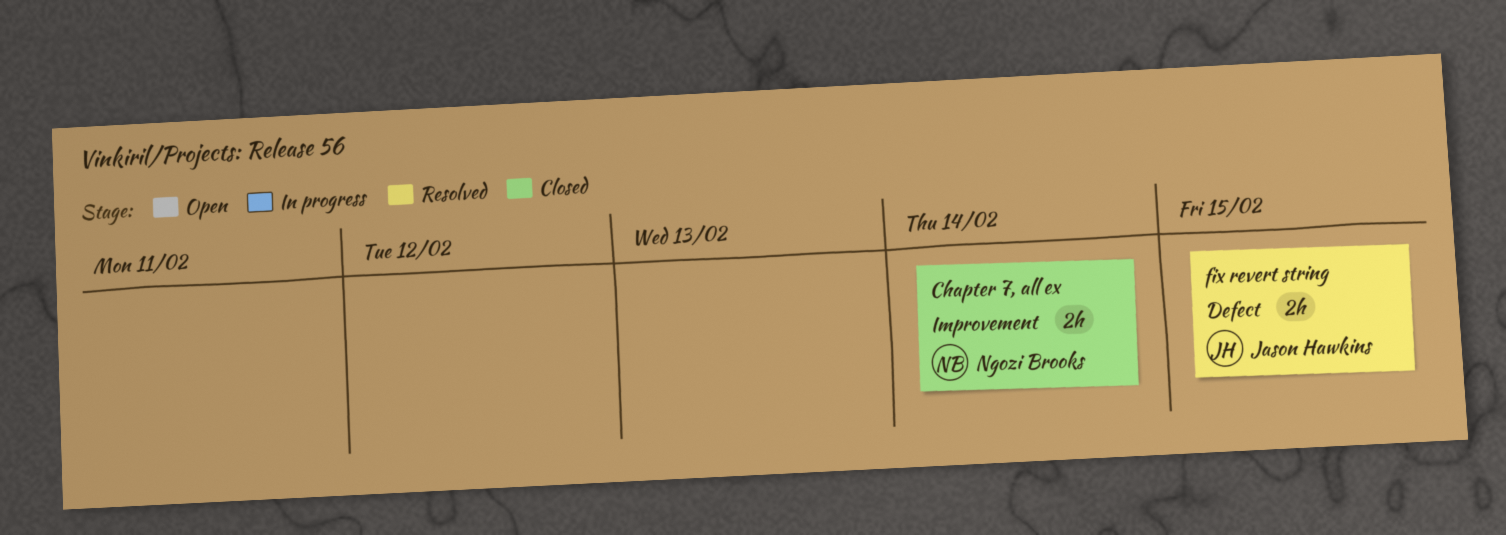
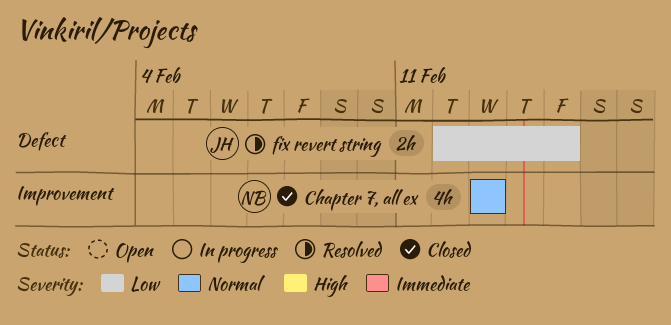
Chapter 7, all ex, estimate: 2h -> 4h
Chapter 7, all ex, due: Feb 14 -> Feb 13

